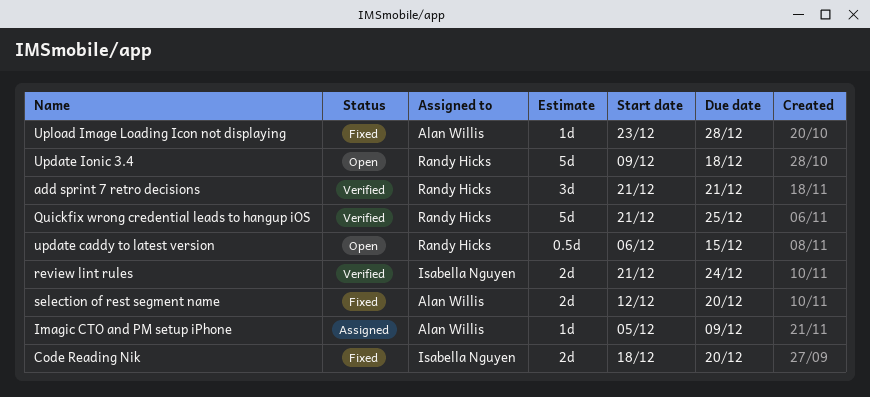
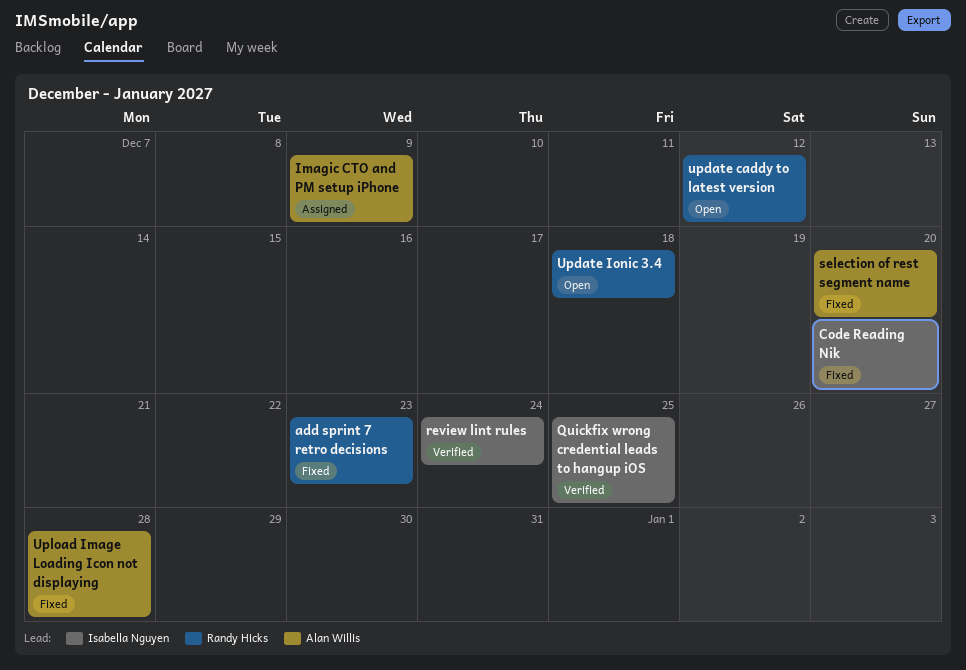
add sprint 7 retro decisions, status: Verified -> Fixed
add sprint 7 retro decisions, due: Dec 21 -> Dec 23
Quickfix wrong credential leads to hangup iOS, owner: Randy Hicks -> Isabella Nguyen
update caddy to latest version, due: Dec 15 -> Dec 12

